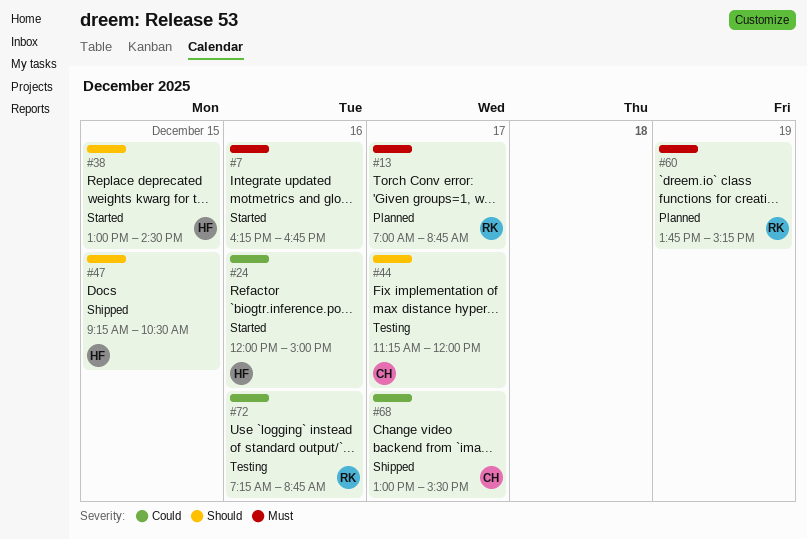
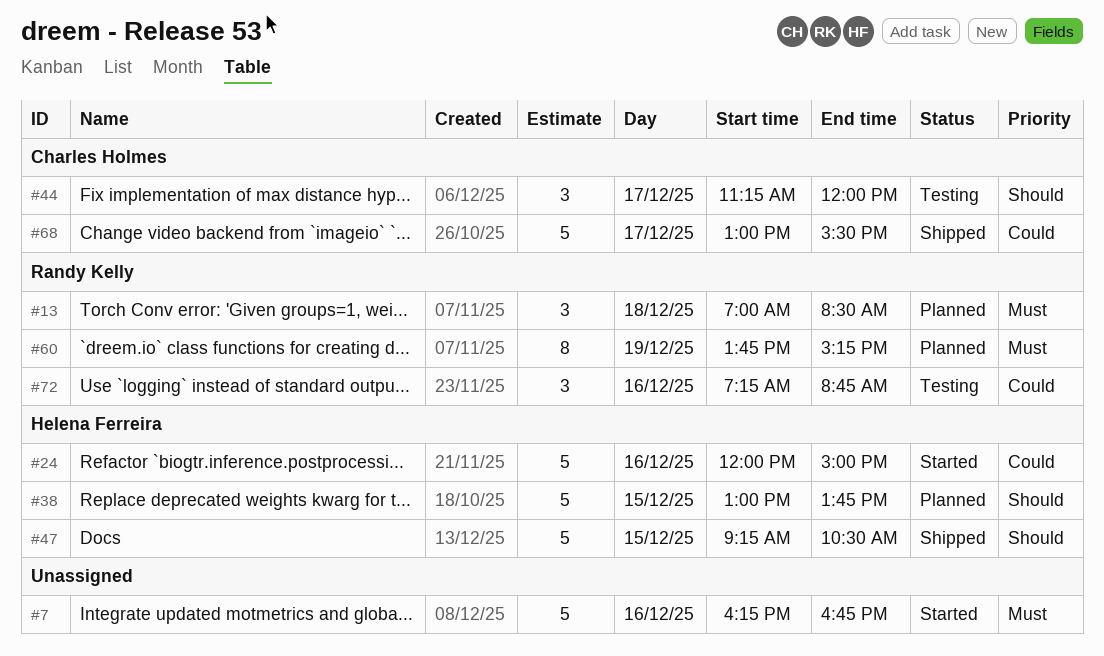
#13, day: Dec 17 -> Dec 18
#13, ends: 08:45 -> 08:30
#38, status: Started -> Planned
#38, ends: 14:30 -> 13:45

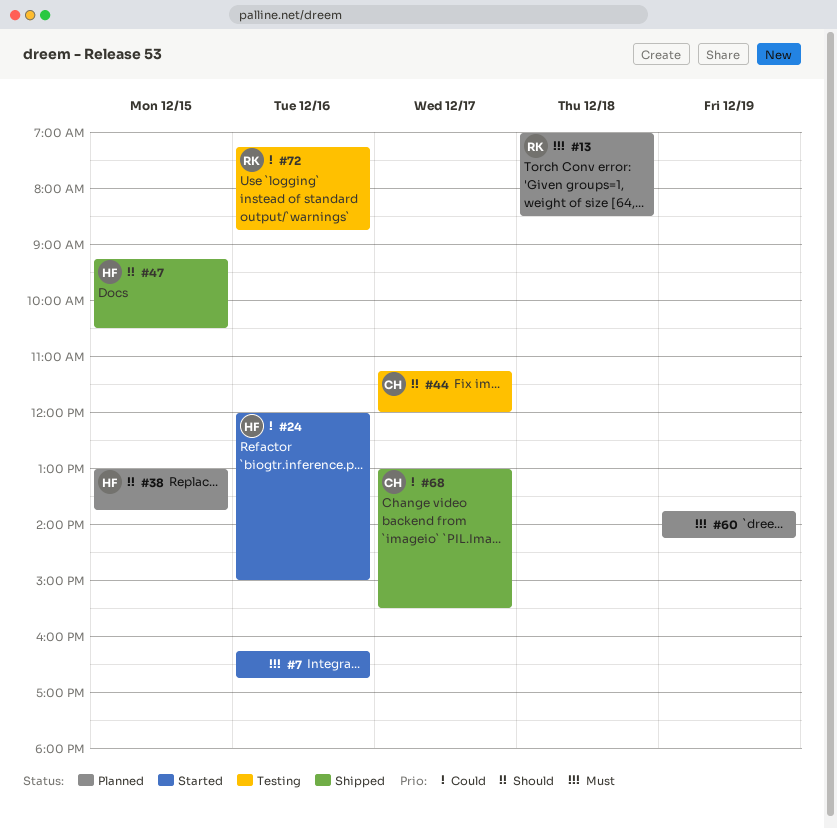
#60, owner: Randy Kelly -> none
#60, ends: 15:15 -> 14:15

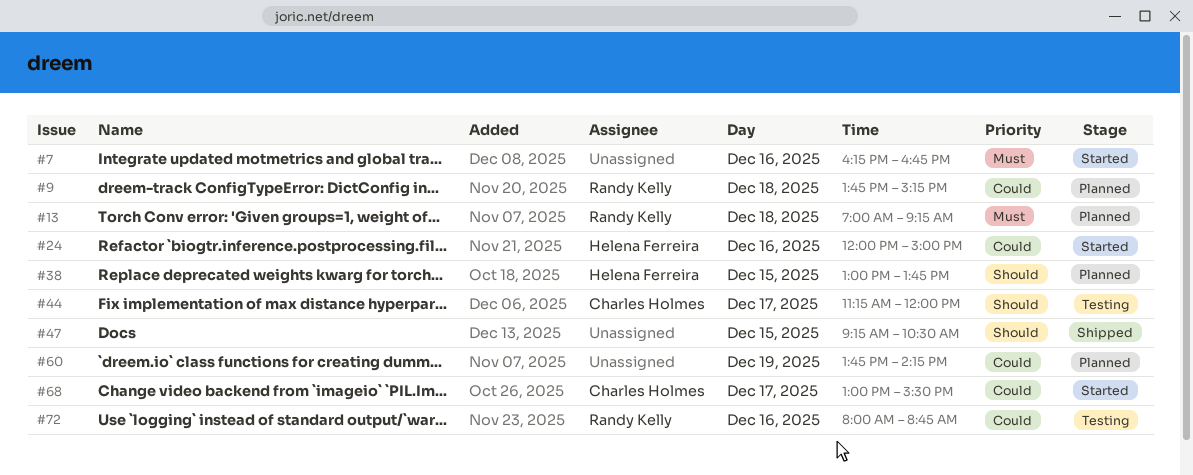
#9: none -> present
#13, ends: 08:30 -> 09:15
#47, owner: Helena Ferreira -> none
#60, priority: Must -> Could
#68, status: Shipped -> Started
#72, begins: 07:15 -> 08:00

